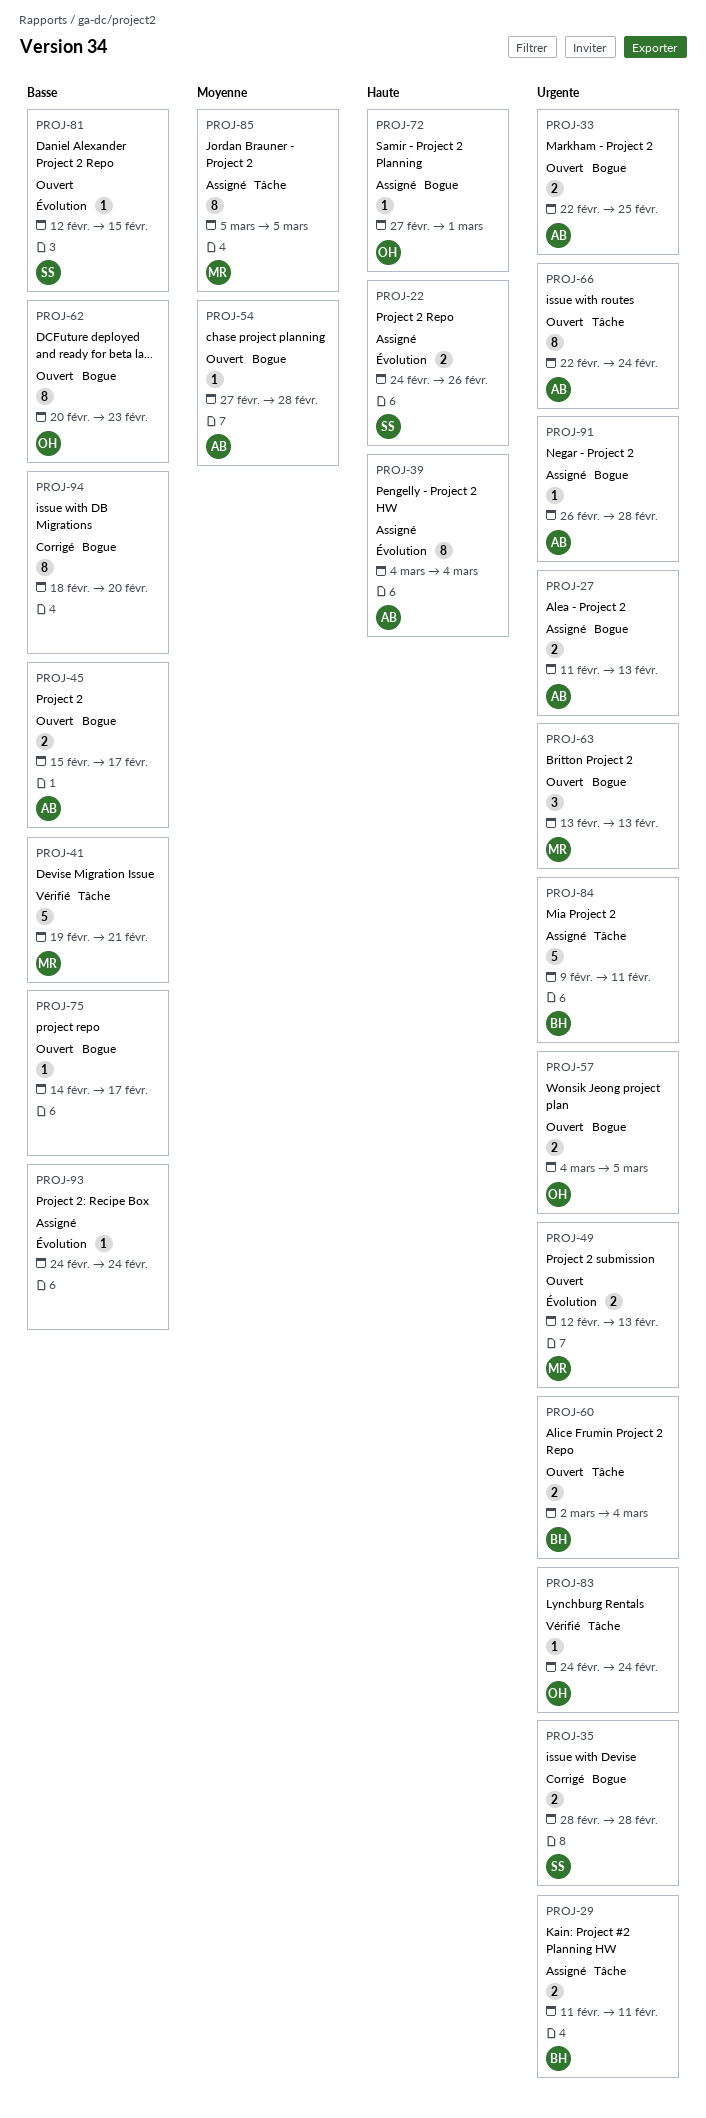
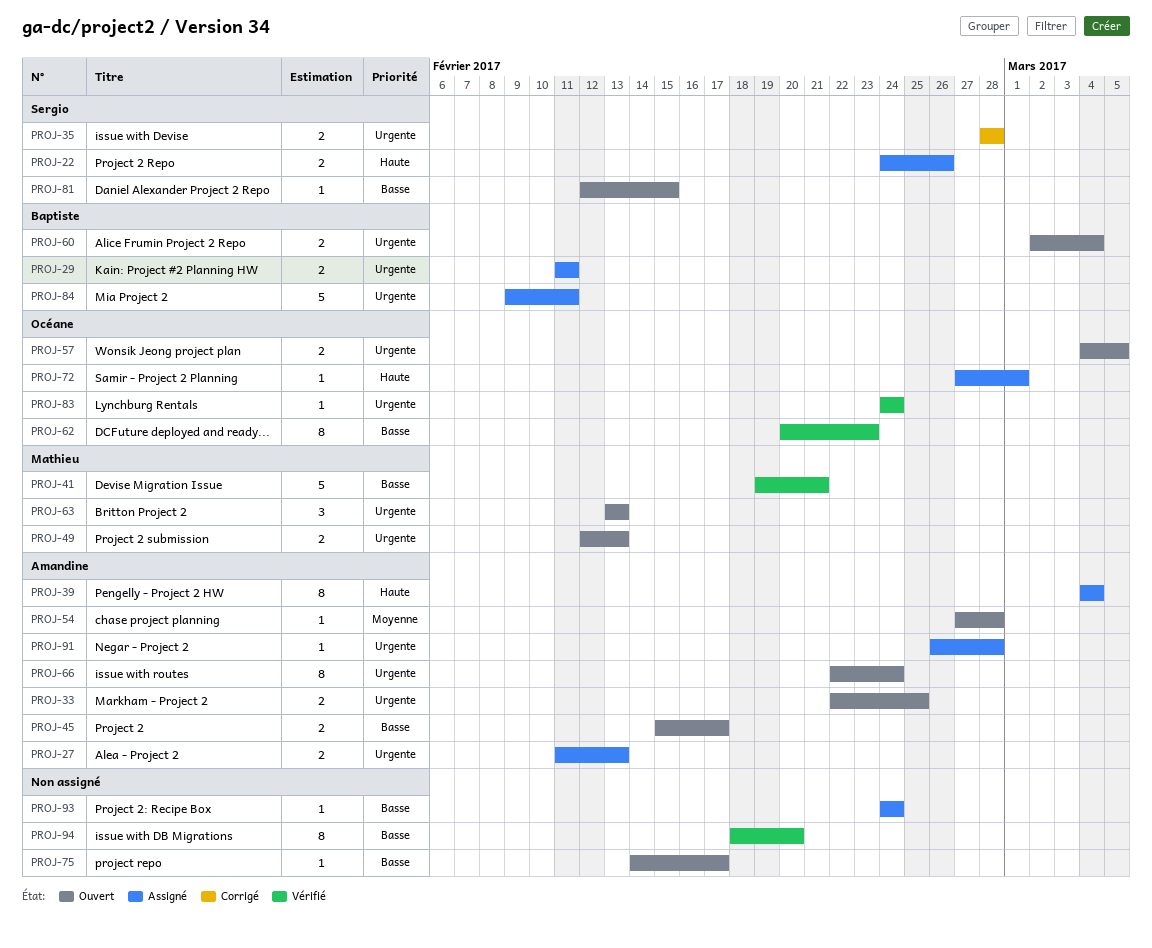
PROJ-62, status: Ouvert -> Vérifié
PROJ-85: present -> none
PROJ-94, status: Corrigé -> Vérifié

